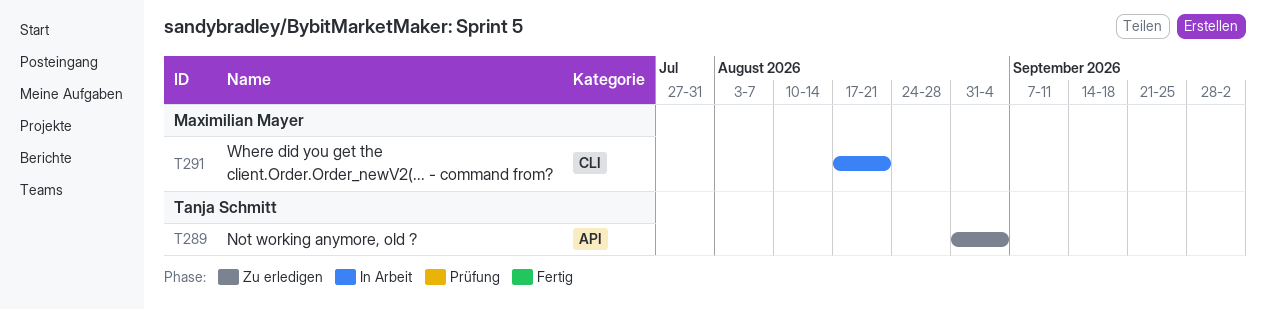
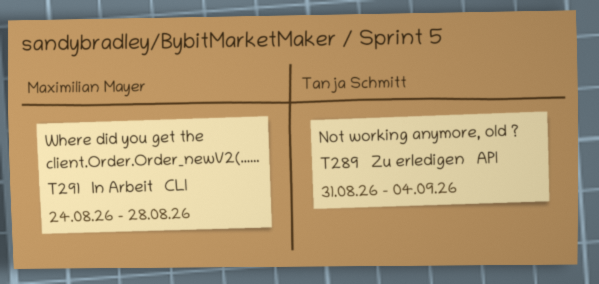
T291, start: Aug 17 -> Aug 24
T291, due: Aug 21 -> Aug 28

